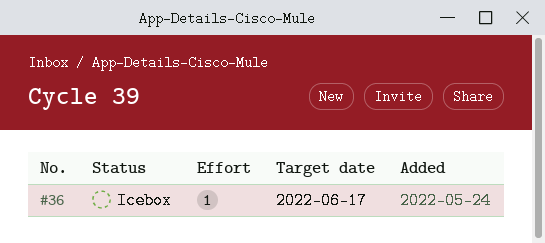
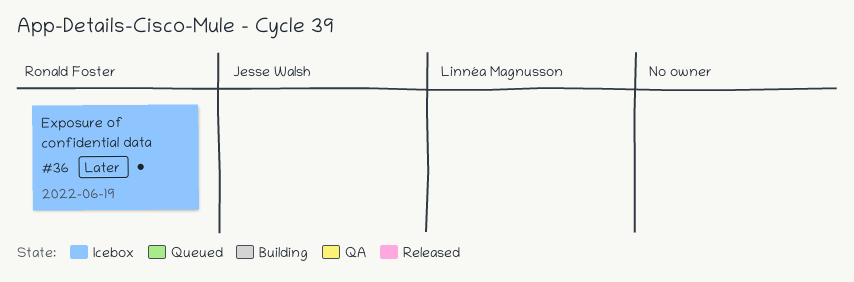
#36, due: Jun 17 -> Jun 19

